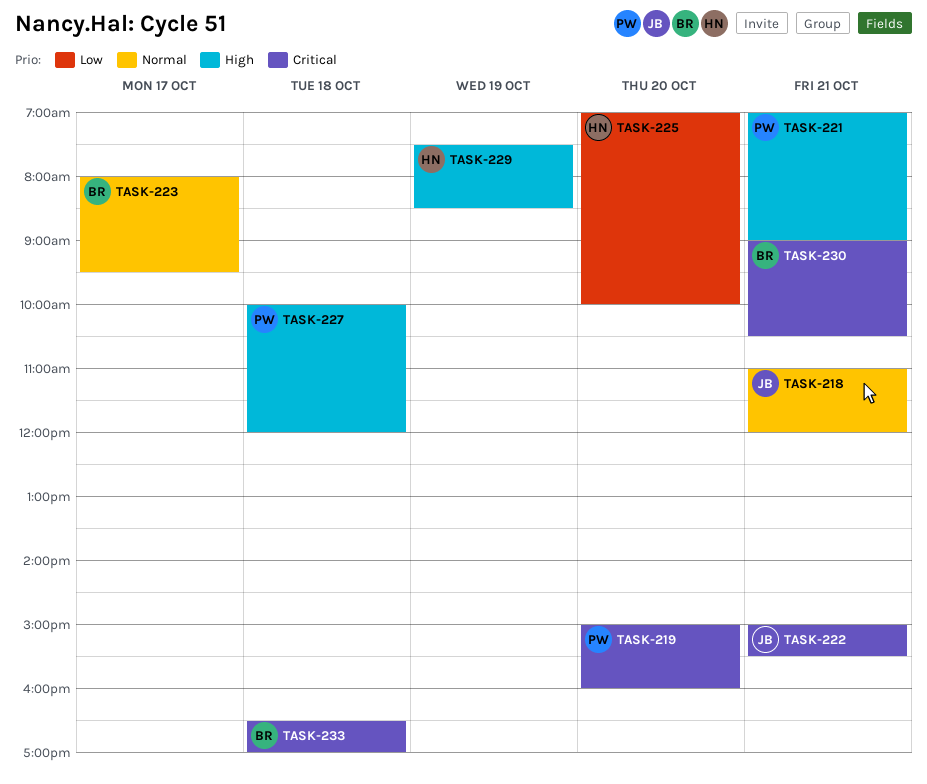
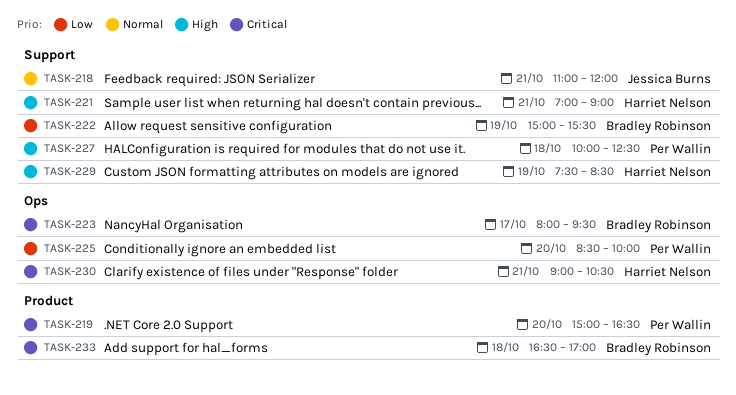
TASK-219, ends: 16:00 -> 16:30
TASK-221, owner: Per Wallin -> Harriet Nelson
TASK-222, owner: Jessica Burns -> Bradley Robinson
TASK-222, priority: Critical -> Low
TASK-222, day: Oct 21 -> Oct 19
TASK-223, priority: Normal -> Critical
TASK-225, owner: Harriet Nelson -> Per Wallin
TASK-225, begins: 07:00 -> 08:30
TASK-227, ends: 12:00 -> 12:30
TASK-230, owner: Bradley Robinson -> Harriet Nelson

